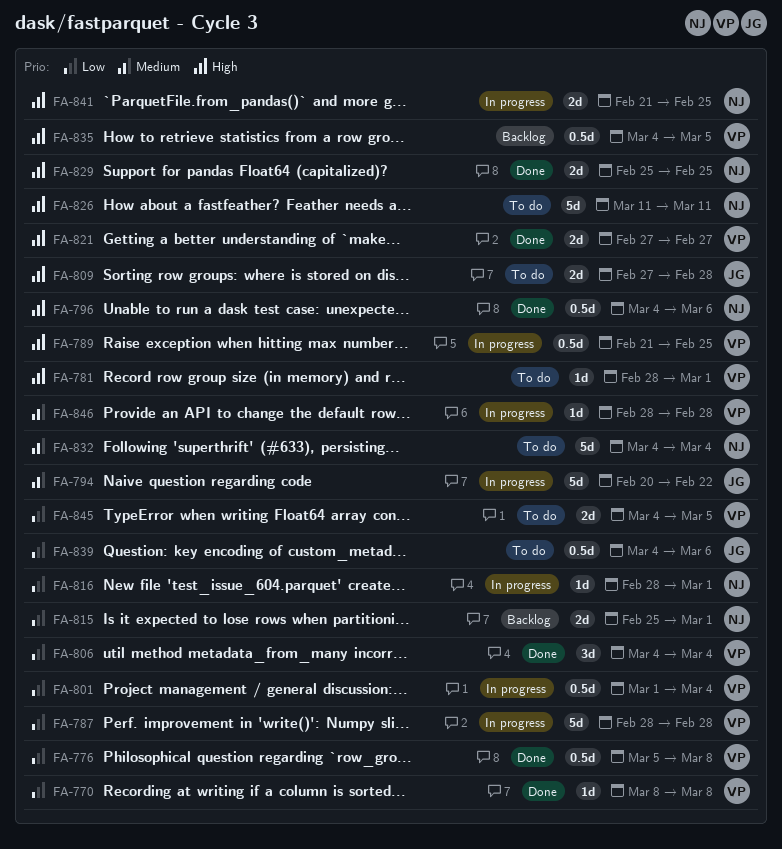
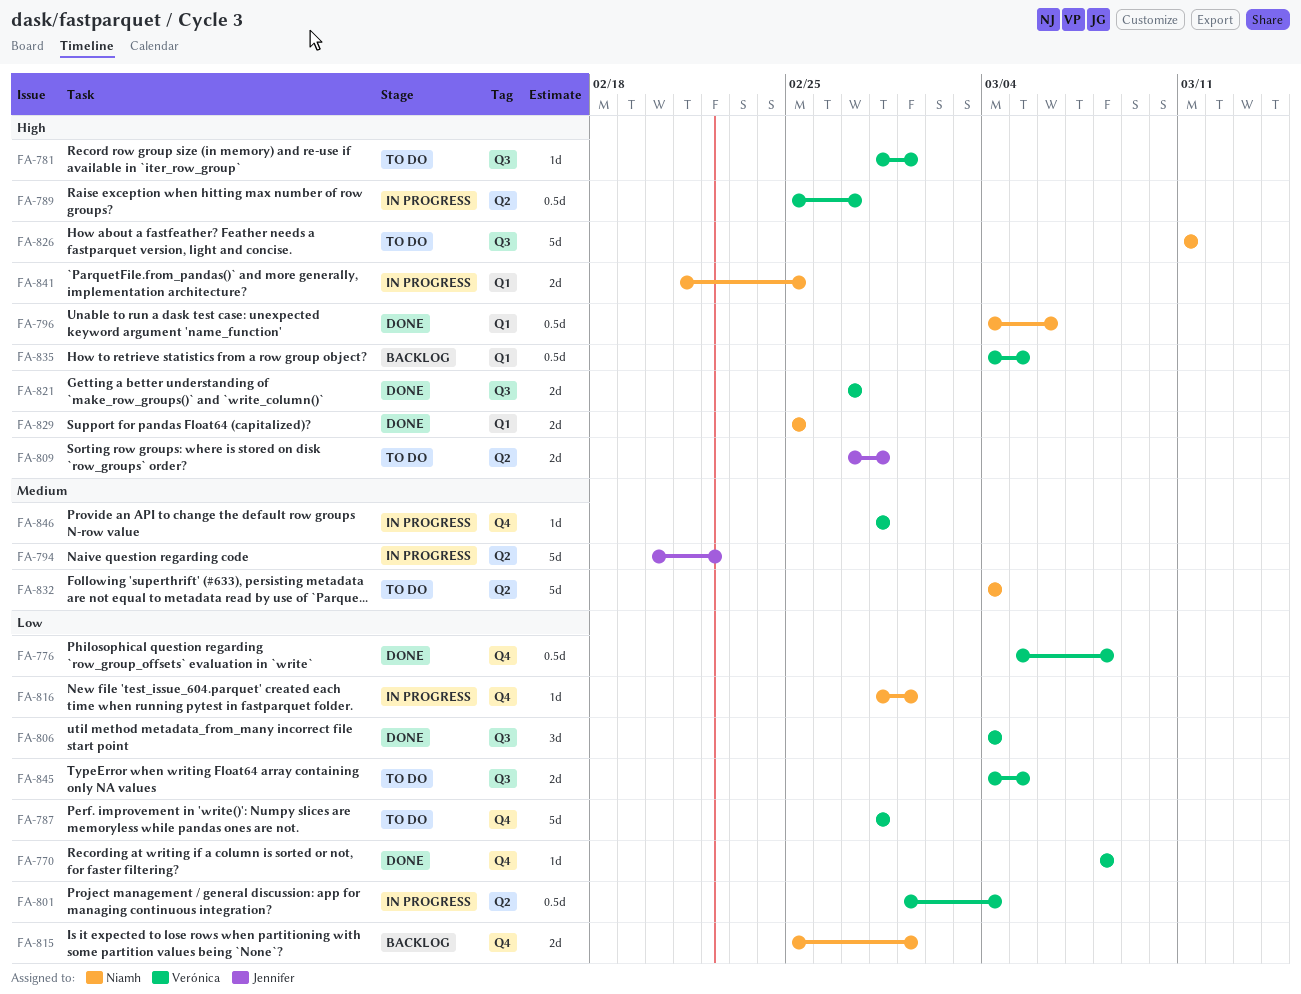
FA-787, status: In progress -> To do
FA-789, start: Feb 21 -> Feb 25
FA-789, due: Feb 25 -> Feb 27
FA-839: present -> none

